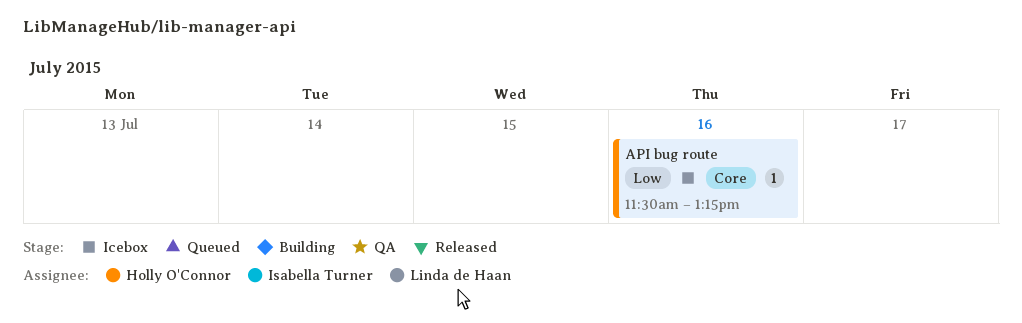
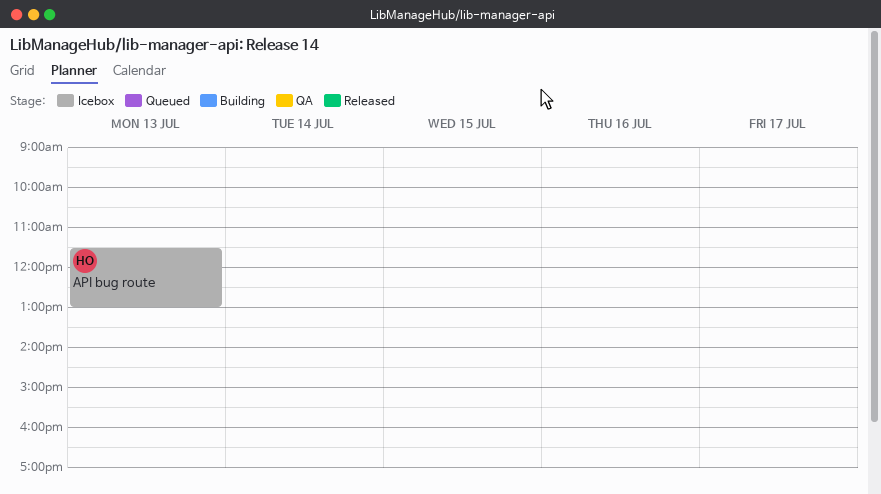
API bug route, day: Jul 16 -> Jul 13
API bug route, ends: 13:15 -> 13:00

